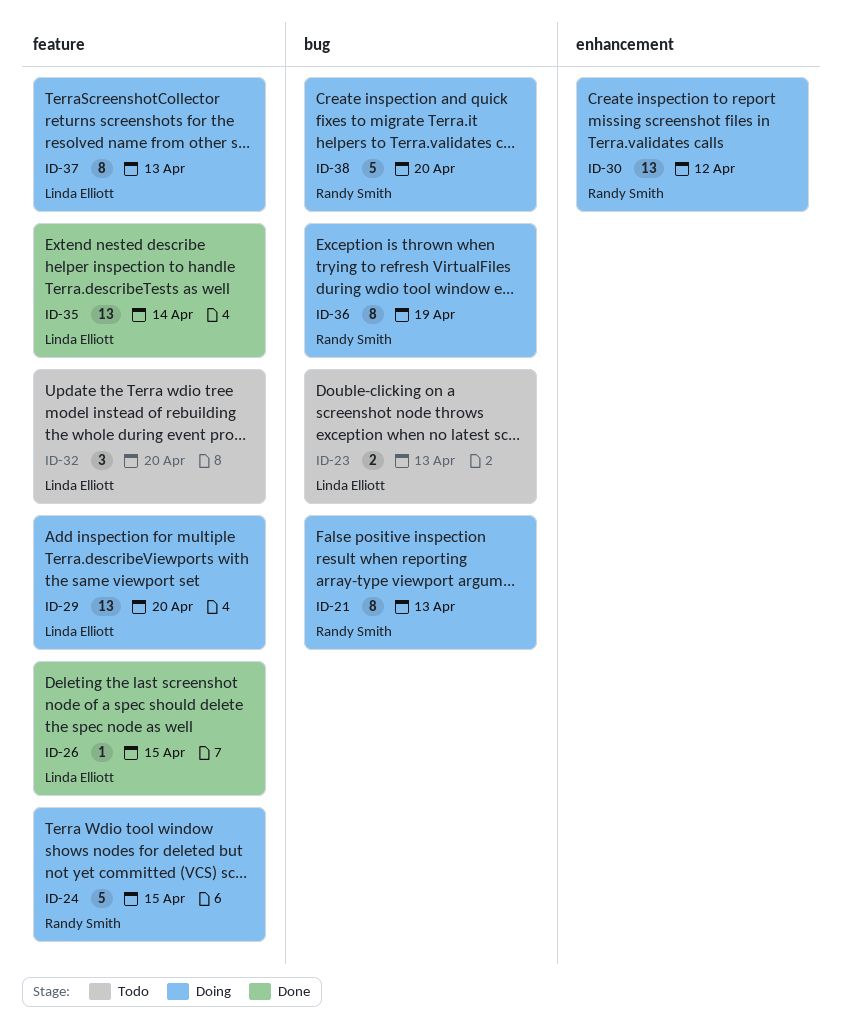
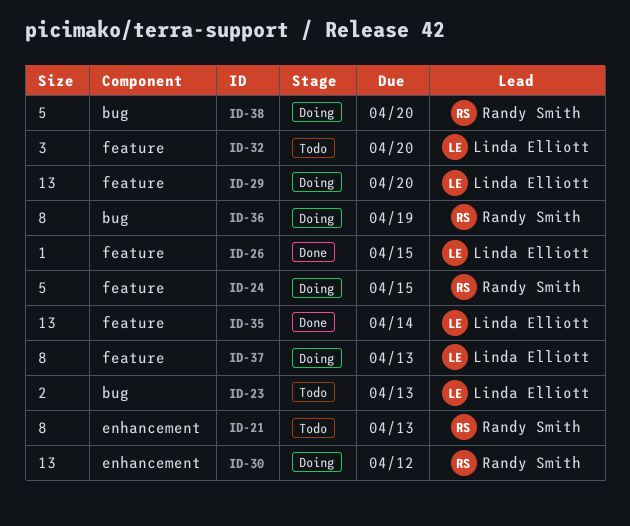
ID-21, status: Doing -> Todo
ID-21, label: bug -> enhancement

